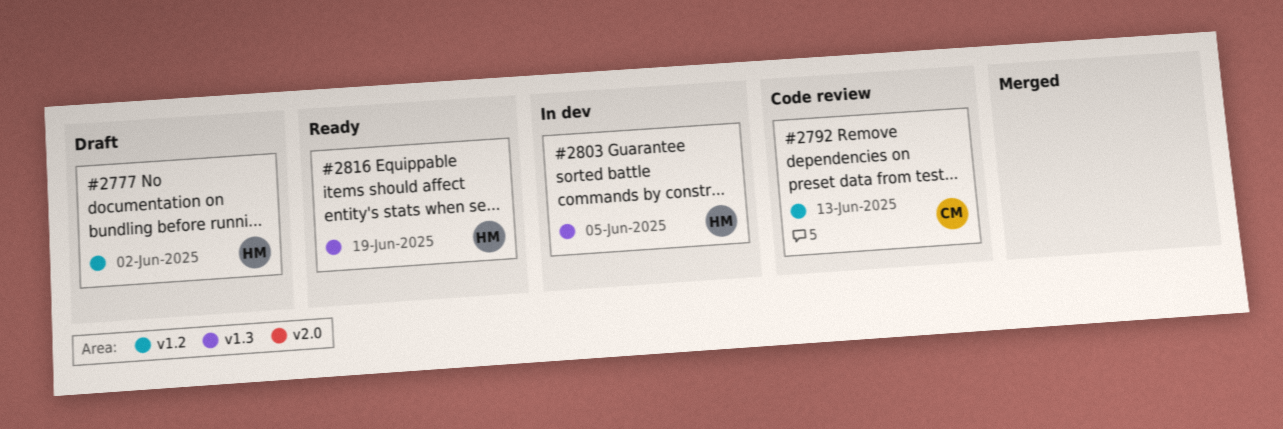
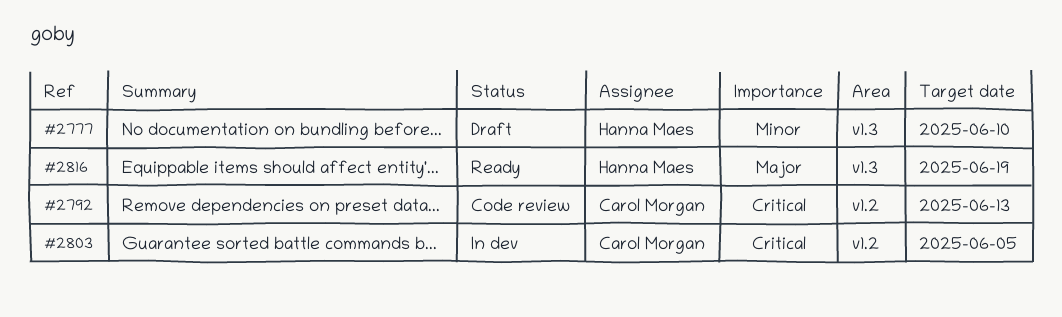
#2777, label: v1.2 -> v1.3
#2777, due: Jun 2 -> Jun 10
#2803, owner: Hanna Maes -> Carol Morgan
#2803, label: v1.3 -> v1.2

